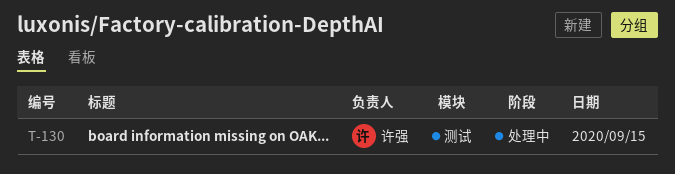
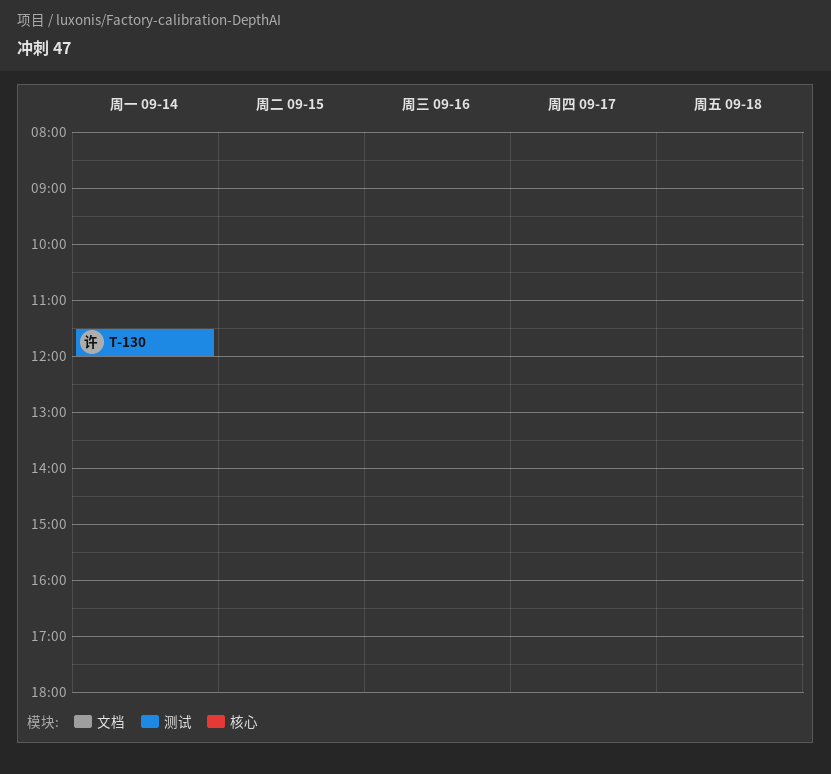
T-130, day: Sep 15 -> Sep 14

